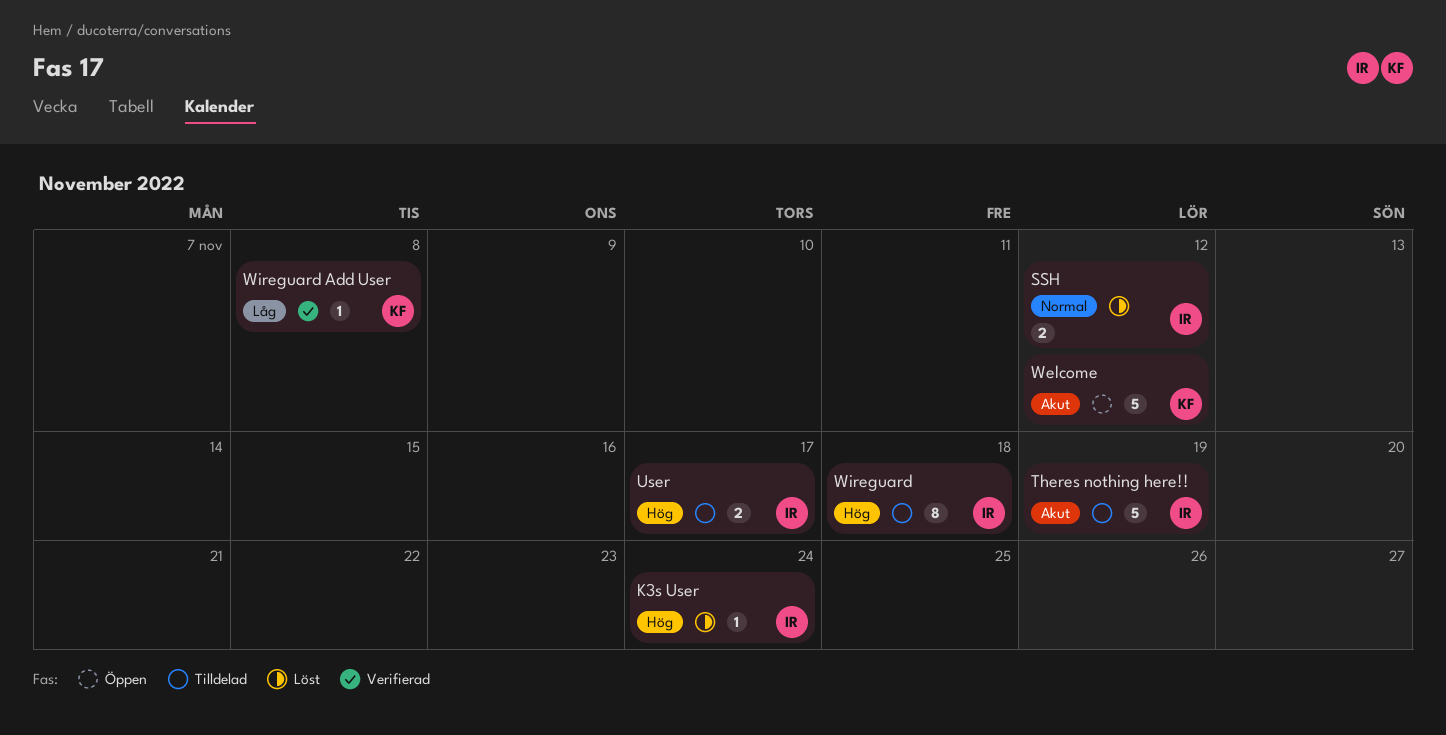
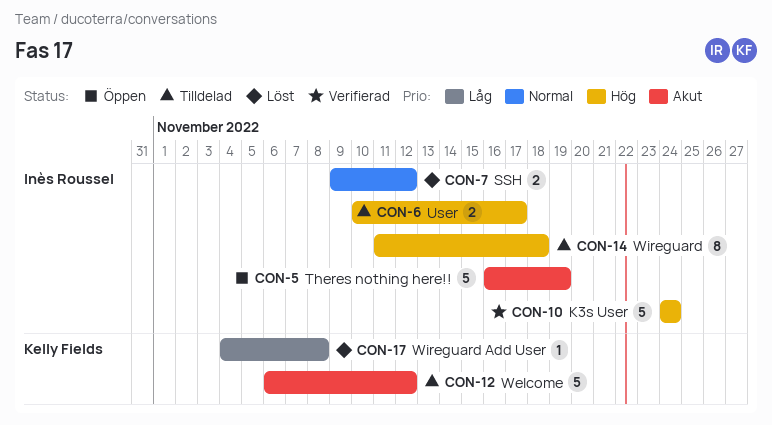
K3s User, status: Löst -> Verifierad
K3s User, estimate: 1 -> 5
Theres nothing here!!, status: Tilldelad -> Öppen
Welcome, status: Öppen -> Tilldelad
Wireguard Add User, status: Verifierad -> Löst

